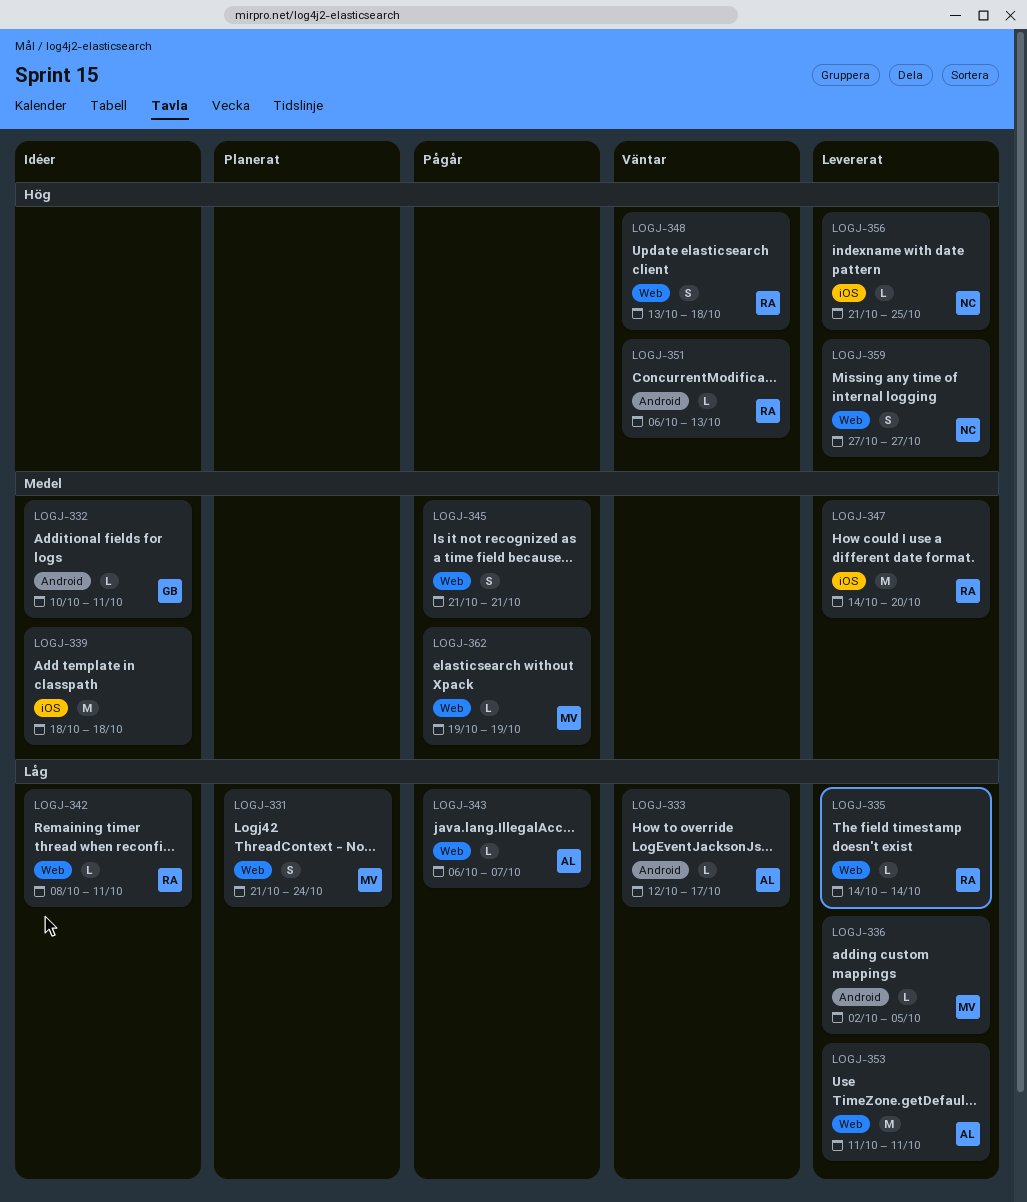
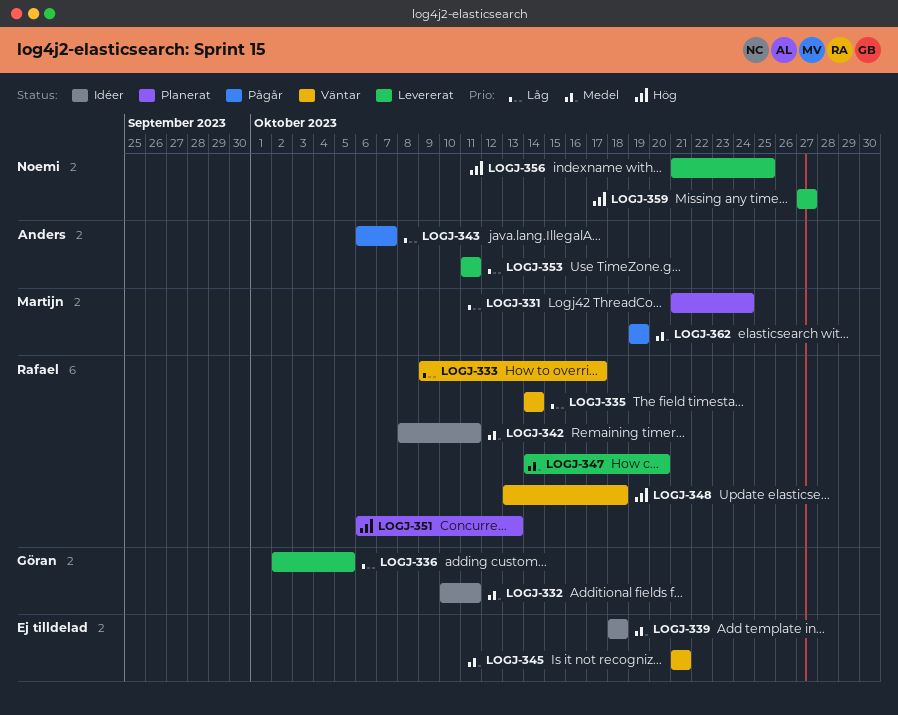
LOGJ-333, owner: Anders -> Rafael
LOGJ-333, start: Oct 12 -> Oct 9
LOGJ-335, status: Levererat -> Väntar
LOGJ-336, owner: Martijn -> Göran
LOGJ-342, priority: Låg -> Medel
LOGJ-345, status: Pågår -> Väntar
LOGJ-351, status: Väntar -> Planerat

